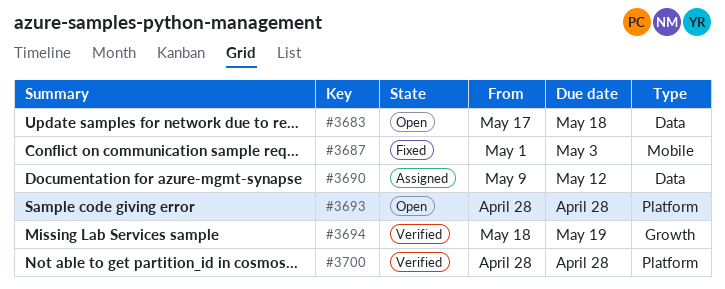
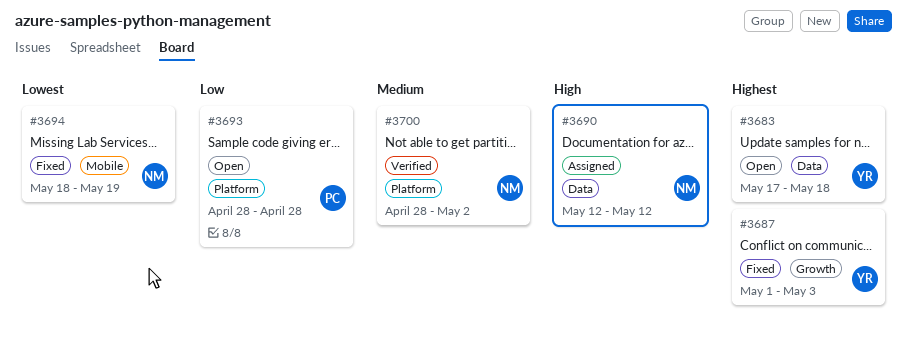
#3687, label: Mobile -> Growth
#3690, start: May 9 -> May 12
#3694, status: Verified -> Fixed
#3694, label: Growth -> Mobile
#3700, due: Apr 28 -> May 2

